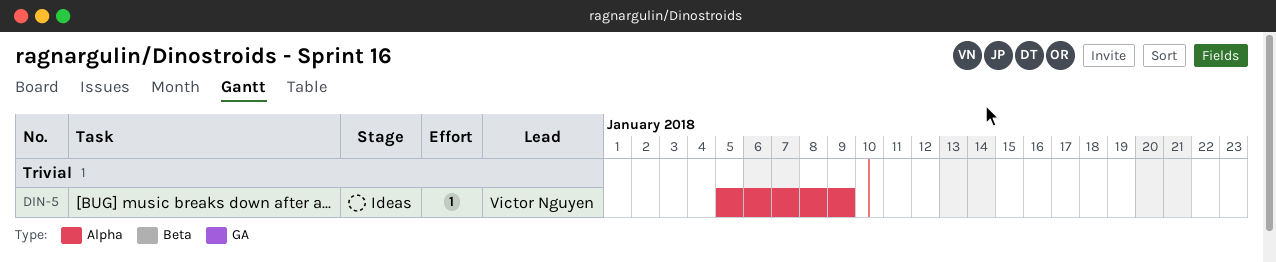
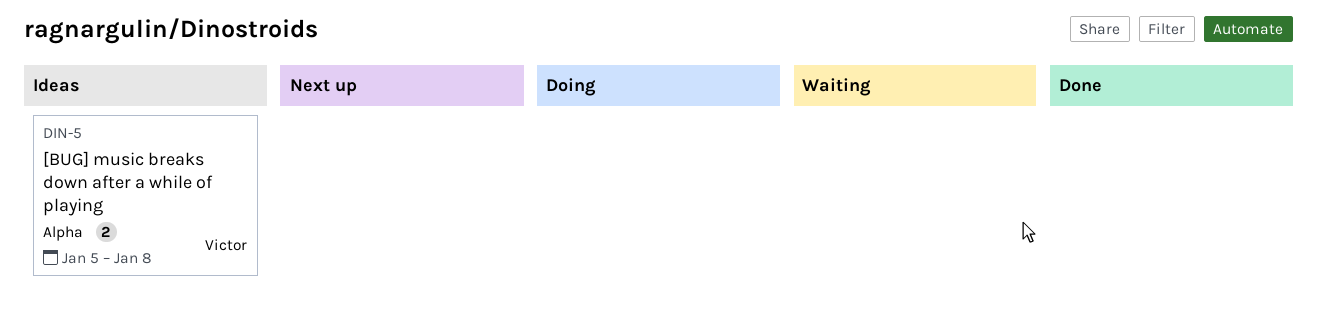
DIN-5, estimate: 1 -> 2
DIN-5, due: Jan 9 -> Jan 8

